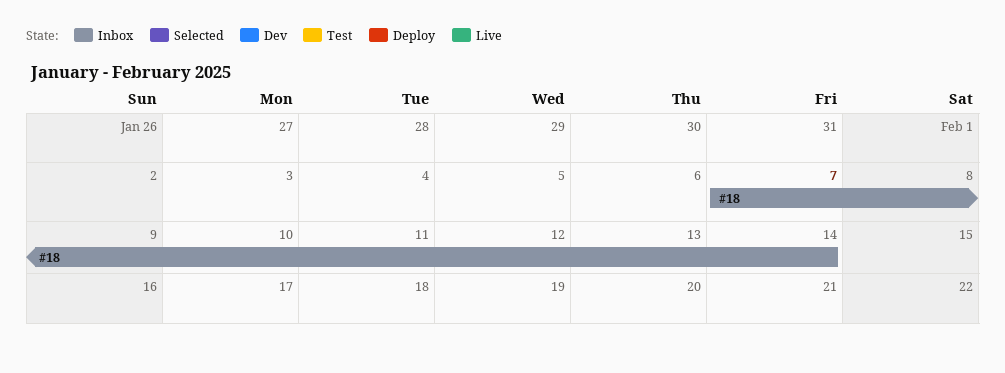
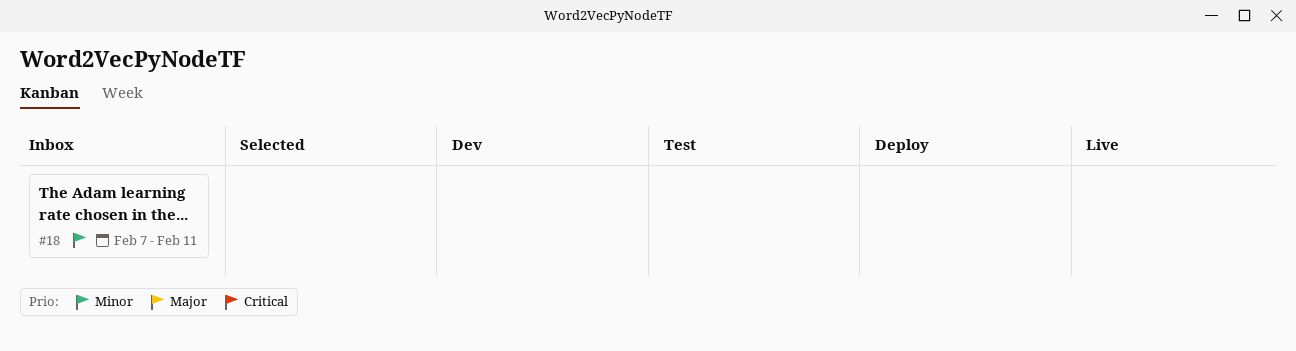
#18, due: Feb 14 -> Feb 11

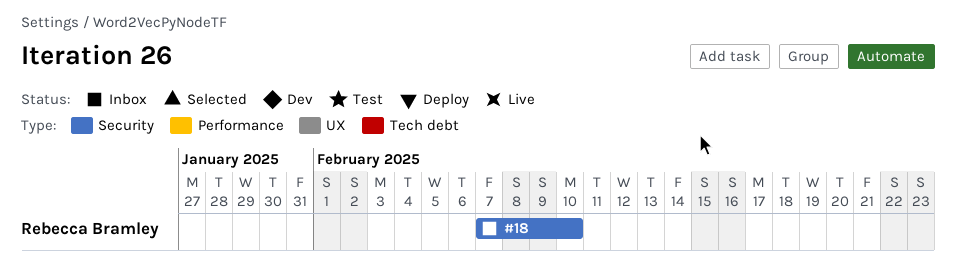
#18, due: Feb 11 -> Feb 10

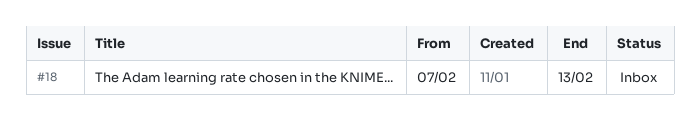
#18, due: Feb 10 -> Feb 13

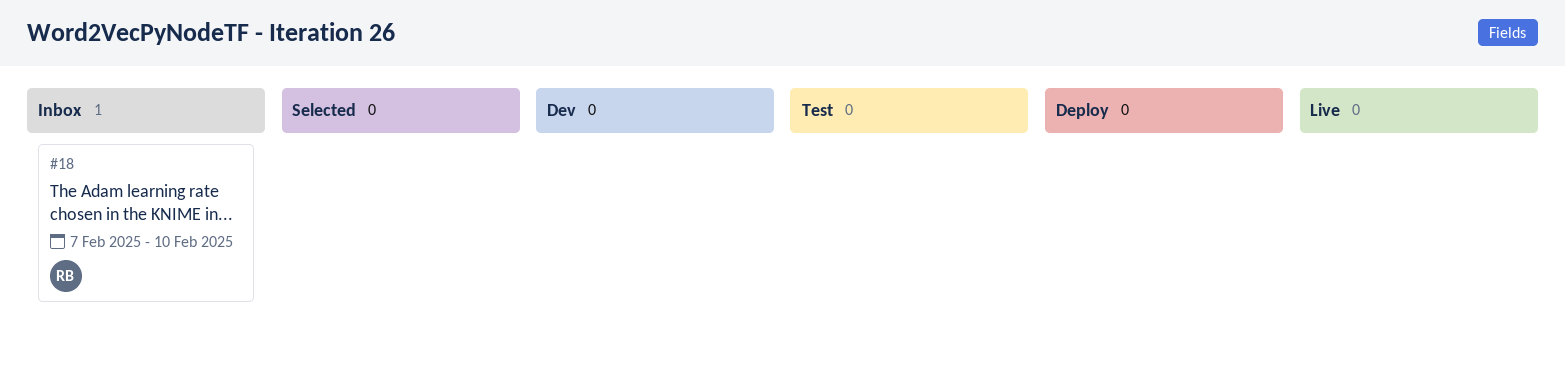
#18, due: Feb 13 -> Feb 10

